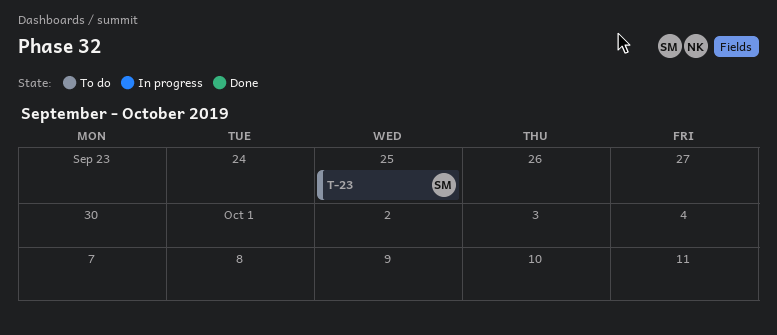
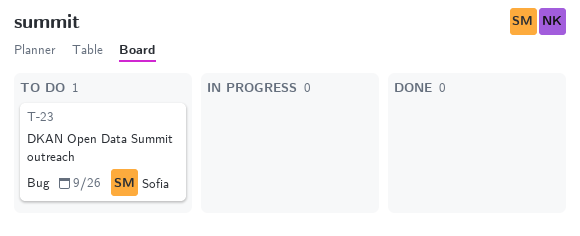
T-23, due: Sep 25 -> Sep 26

